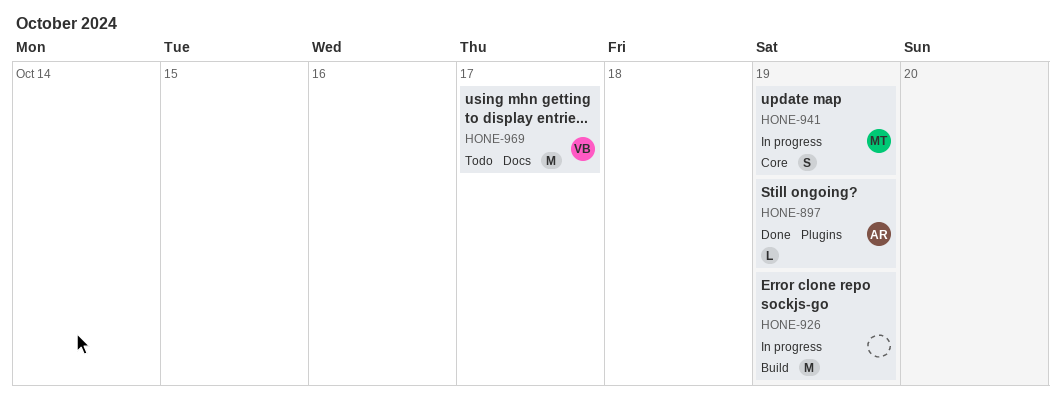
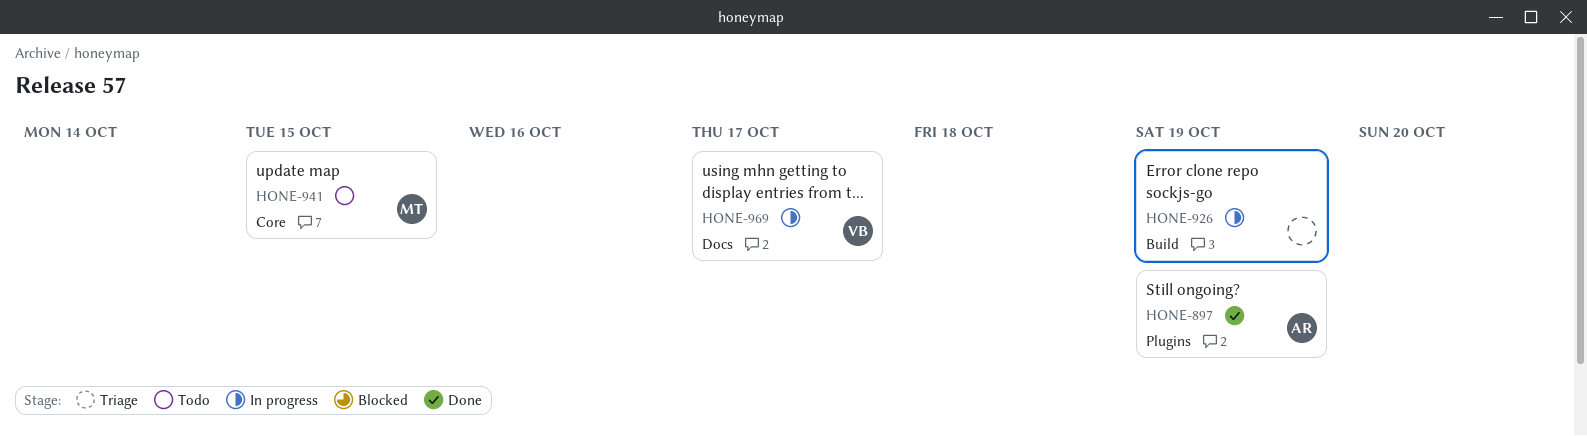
HONE-941, status: In progress -> Todo
HONE-941, due: Oct 19 -> Oct 15
HONE-969, status: Todo -> In progress

